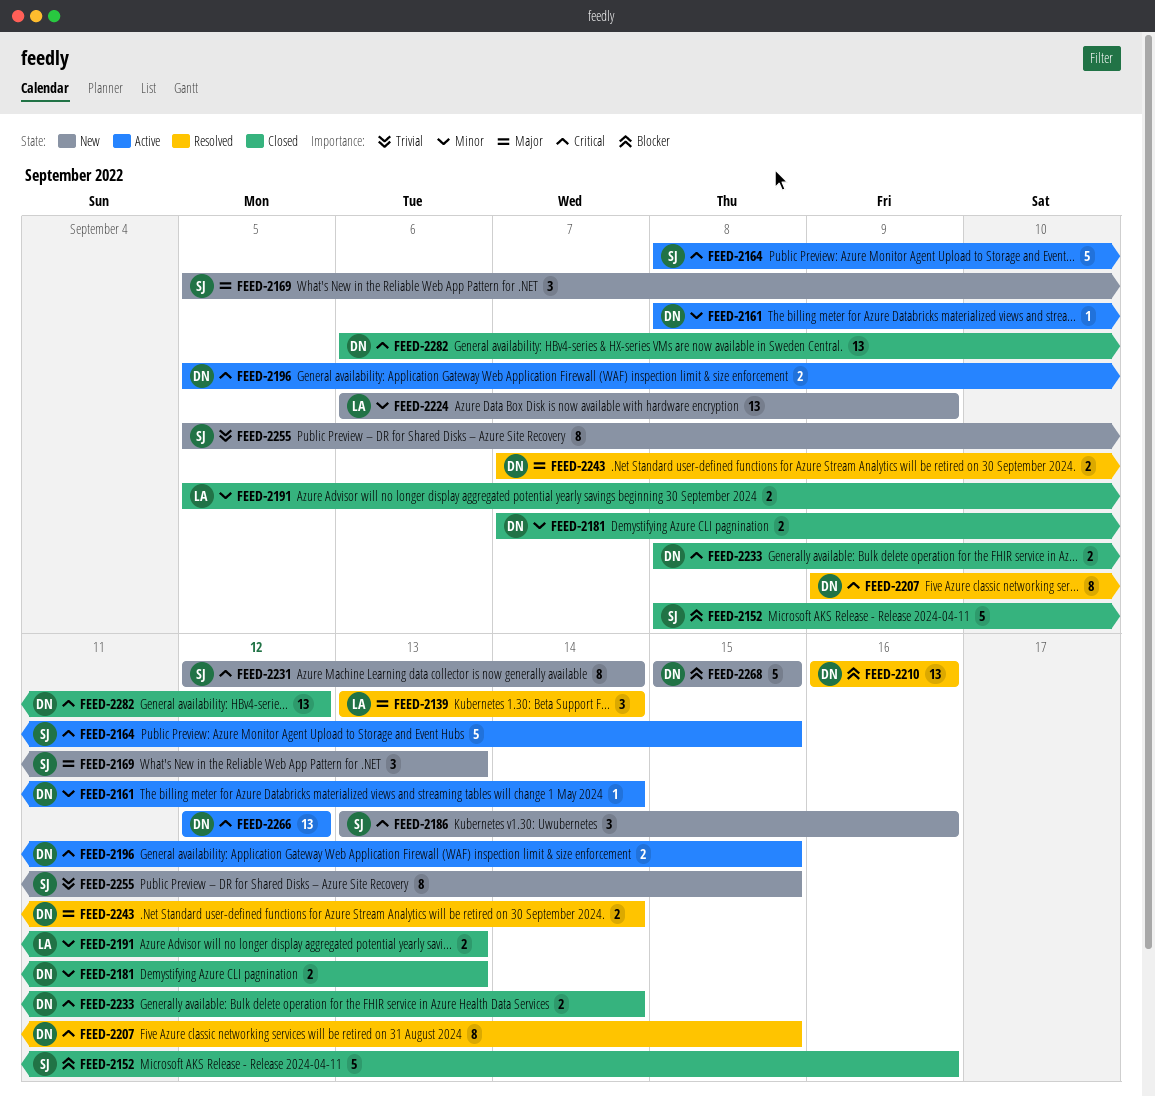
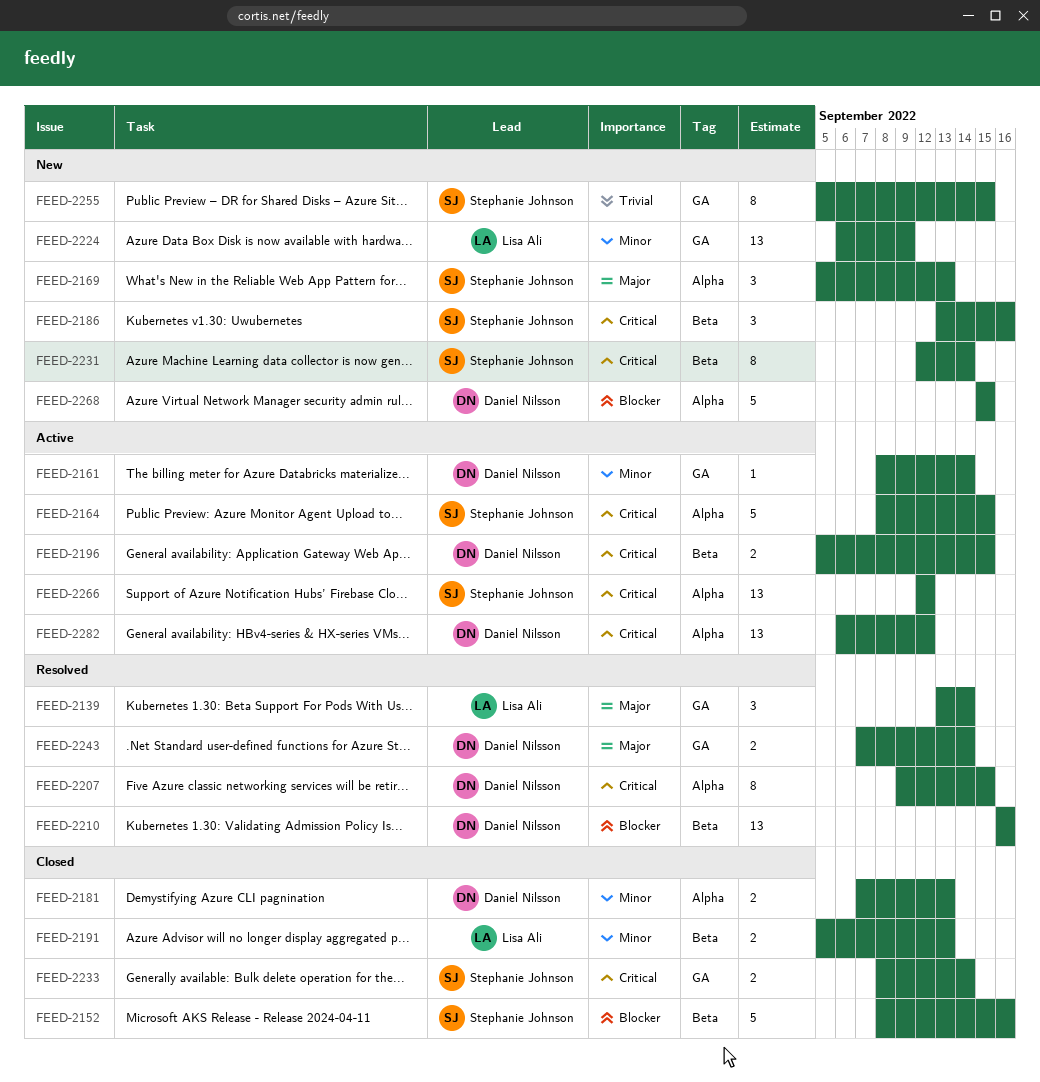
FEED-2233, owner: Daniel Nilsson -> Stephanie Johnson
FEED-2266, owner: Daniel Nilsson -> Stephanie Johnson
FEED-2282, status: Closed -> Active

